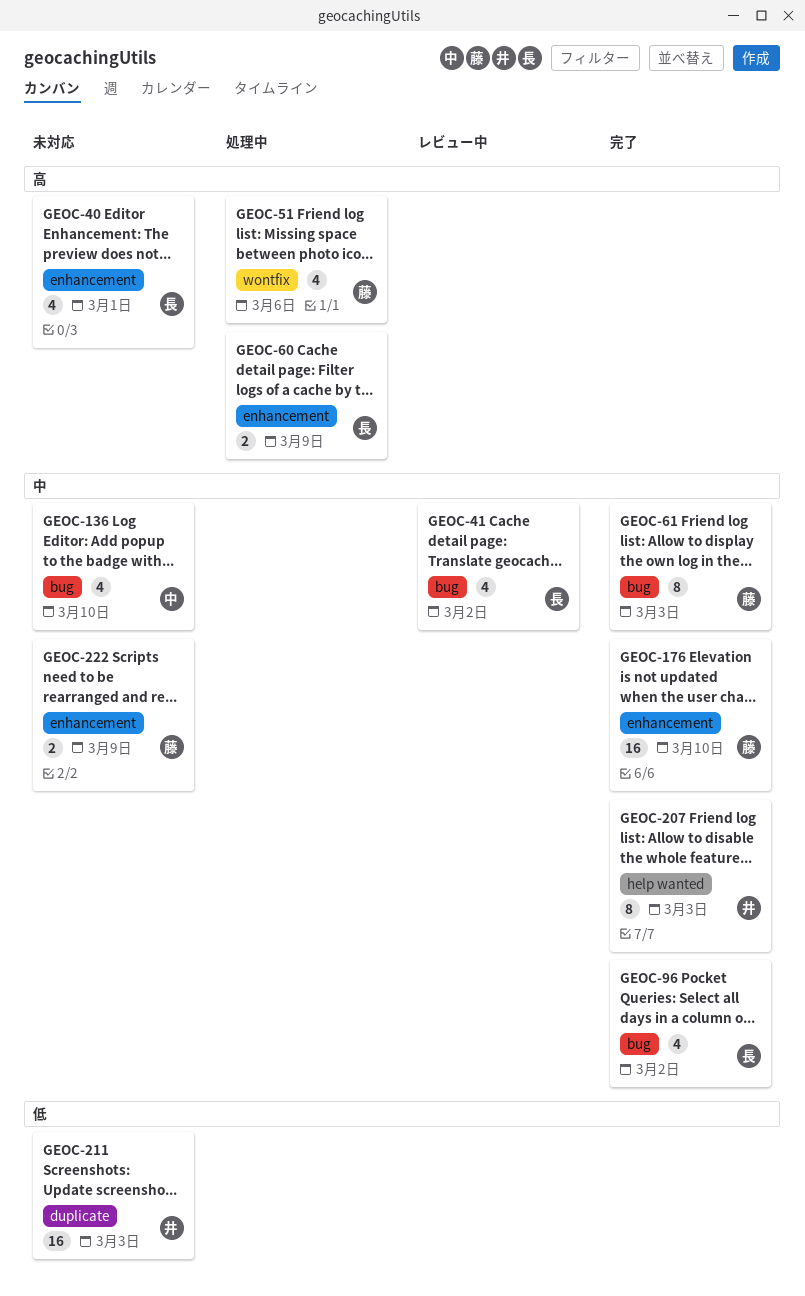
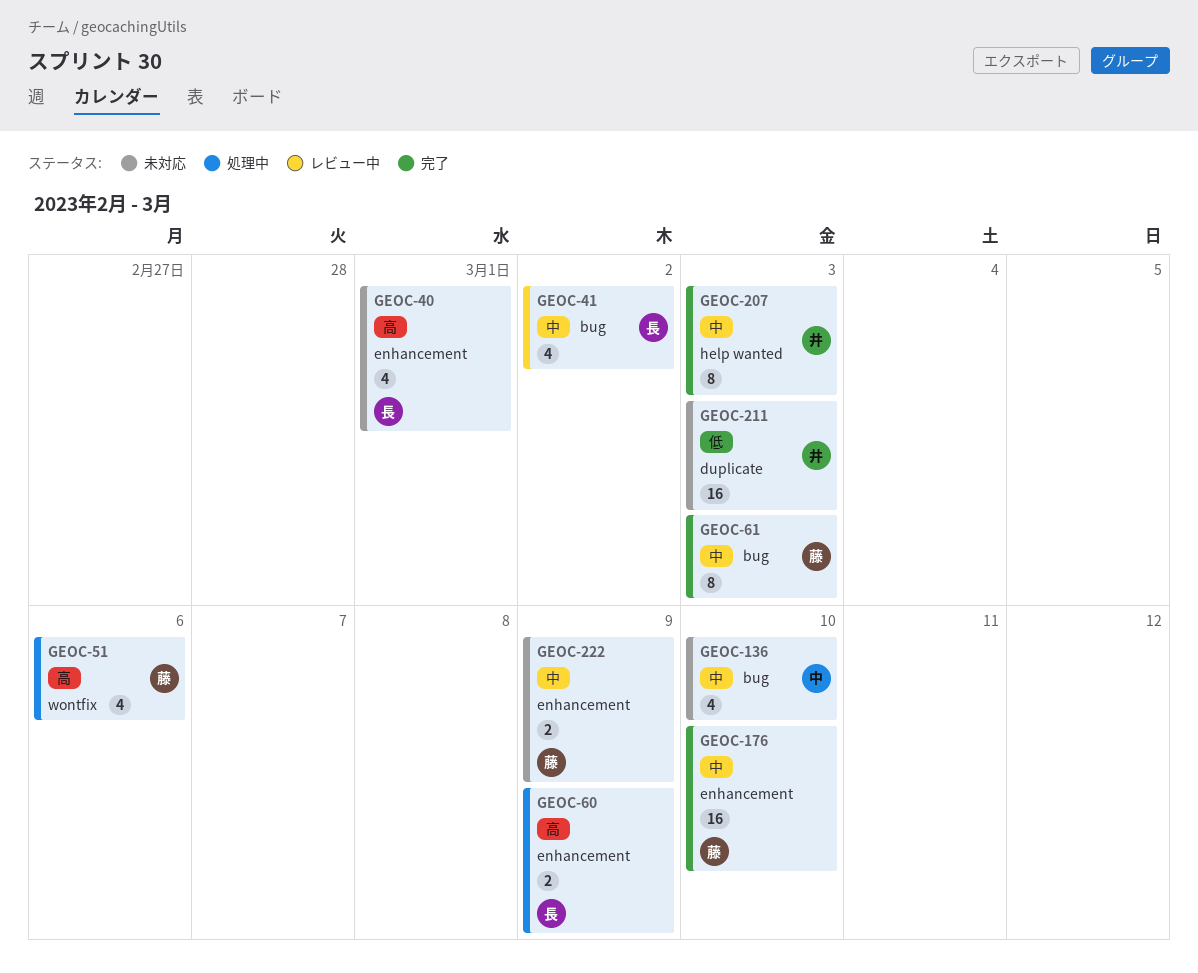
GEOC-96: present -> none

